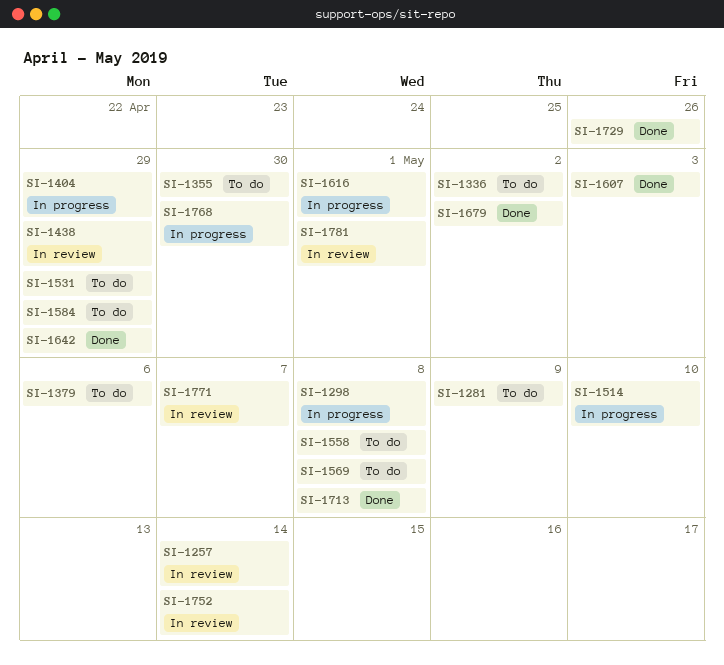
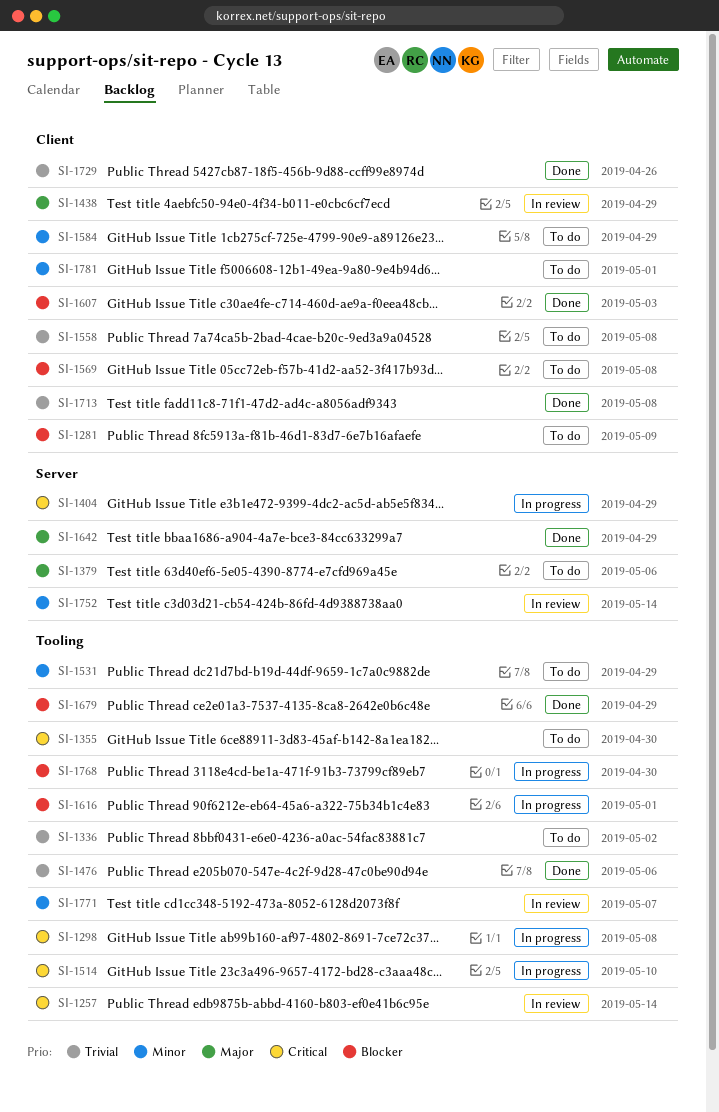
SI-1476: none -> present
SI-1679, due: May 2 -> Apr 29
SI-1781, status: In review -> To do

